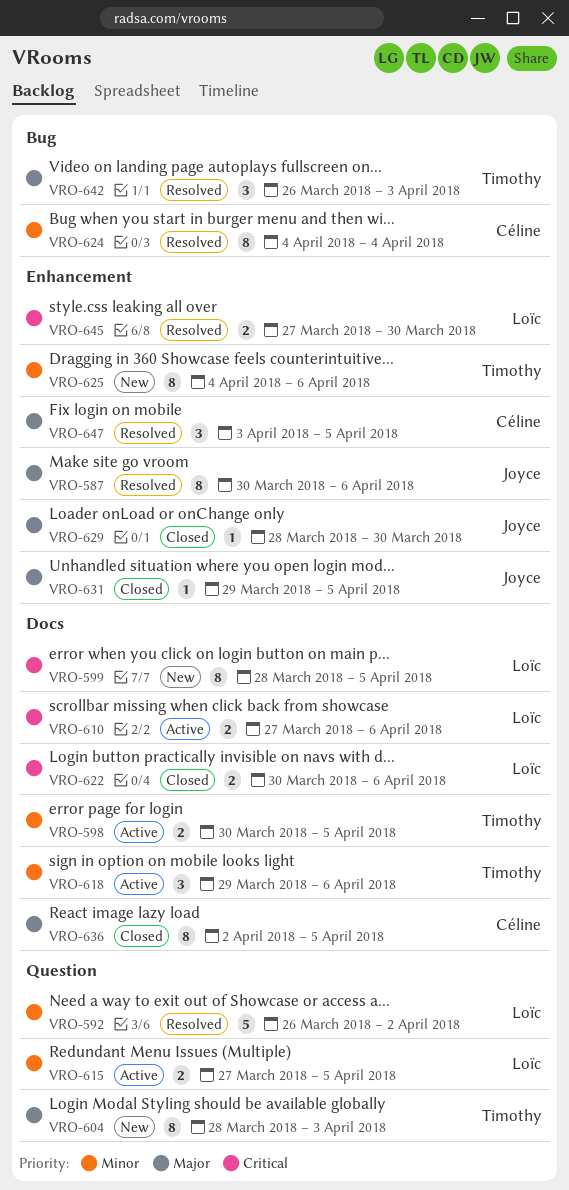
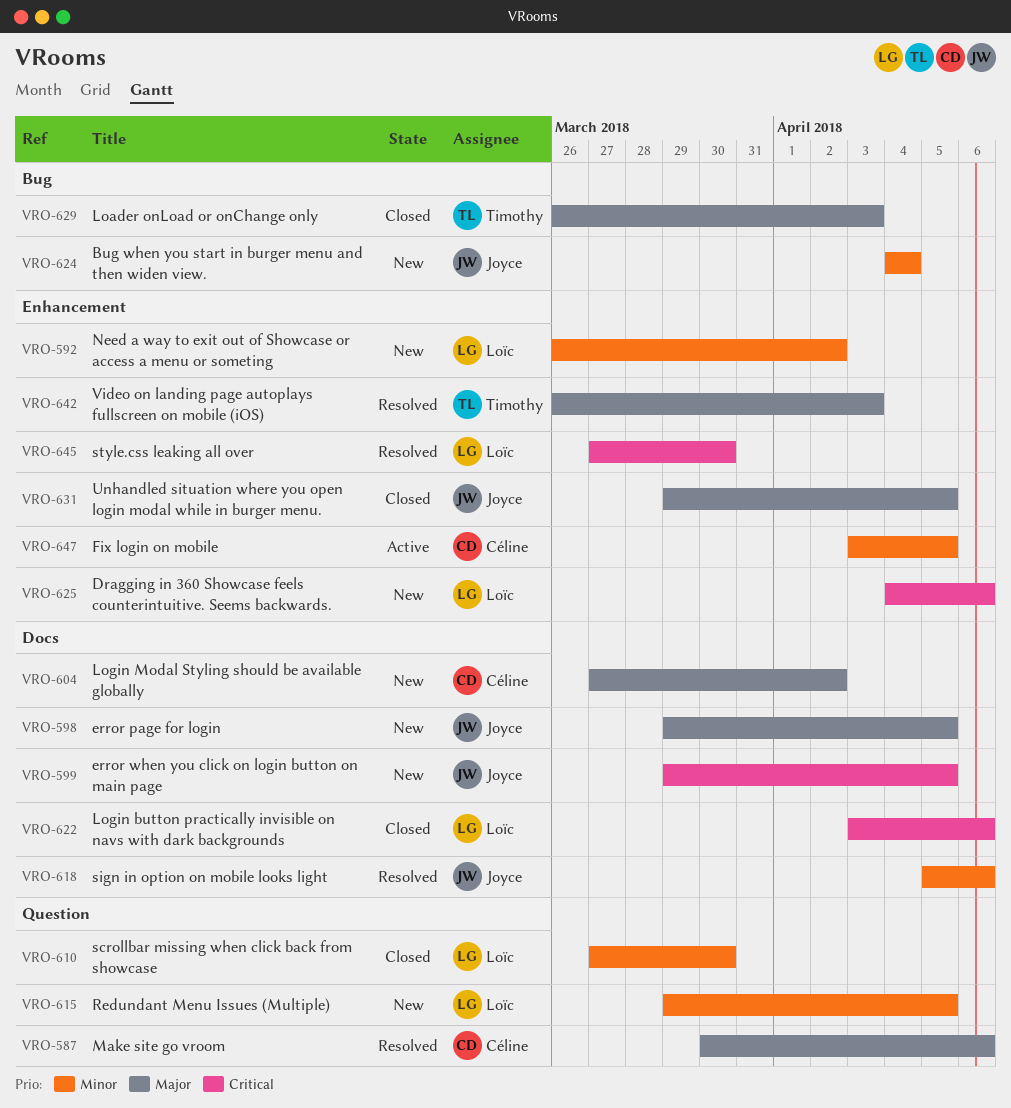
VRO-587, owner: Joyce -> Céline
VRO-587, label: Enhancement -> Question
VRO-592, status: Resolved -> New
VRO-592, label: Question -> Enhancement
VRO-598, status: Active -> New
VRO-598, owner: Timothy -> Joyce
VRO-598, priority: Minor -> Major
VRO-598, start: Mar 30 -> Mar 29
VRO-599, owner: Loïc -> Joyce
VRO-599, start: Mar 28 -> Mar 29
VRO-604, owner: Timothy -> Céline
VRO-604, label: Question -> Docs
VRO-604, start: Mar 28 -> Mar 27
VRO-604, due: Apr 3 -> Apr 2
VRO-610, status: Active -> Closed
VRO-610, priority: Critical -> Minor
VRO-610, label: Docs -> Question
VRO-610, due: Apr 6 -> Mar 30
VRO-615, status: Active -> New
VRO-615, start: Mar 27 -> Mar 29
VRO-618, status: Active -> Resolved
VRO-618, owner: Timothy -> Joyce
VRO-618, start: Mar 29 -> Apr 5
VRO-622, start: Mar 30 -> Apr 3
VRO-624, status: Resolved -> New
VRO-624, owner: Céline -> Joyce
VRO-625, owner: Timothy -> Loïc
VRO-625, priority: Minor -> Critical
VRO-629, owner: Joyce -> Timothy
VRO-629, label: Enhancement -> Bug
VRO-629, start: Mar 28 -> Mar 26
VRO-629, due: Mar 30 -> Apr 3
VRO-636: present -> none
VRO-642, label: Bug -> Enhancement
VRO-647, status: Resolved -> Active
VRO-647, priority: Major -> Minor

